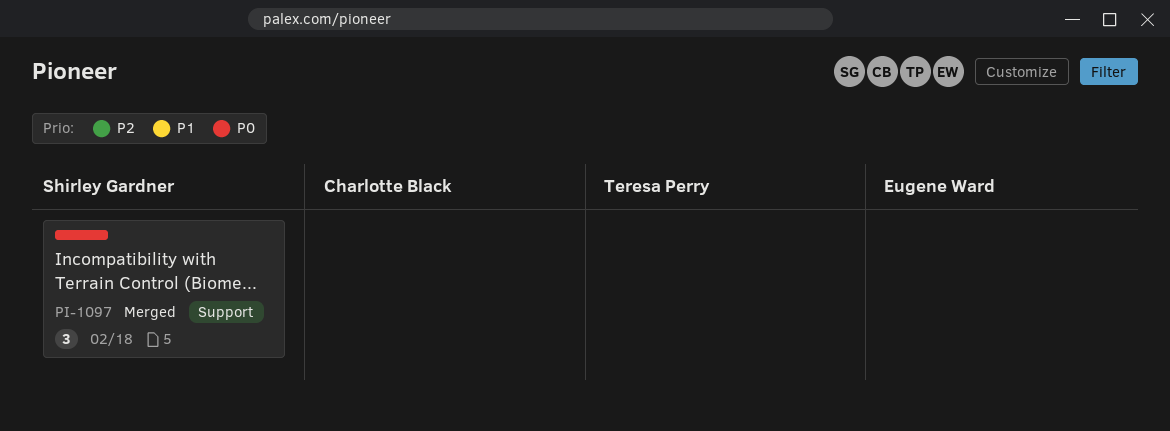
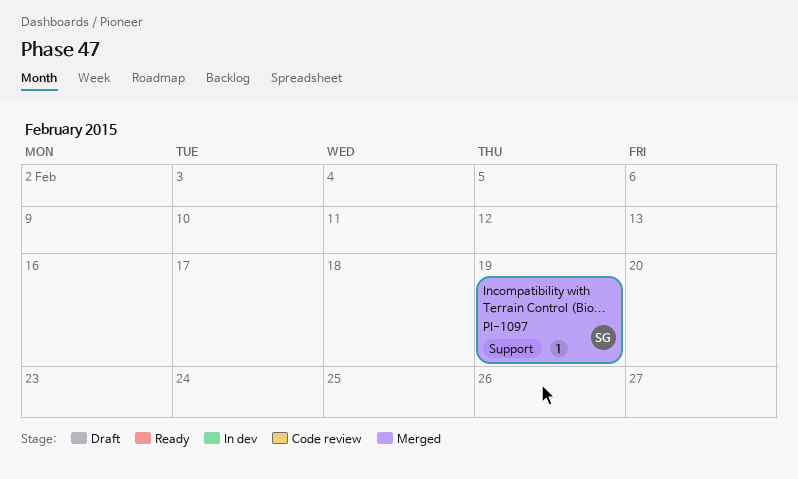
PI-1097, estimate: 3 -> 1
PI-1097, due: Feb 18 -> Feb 19

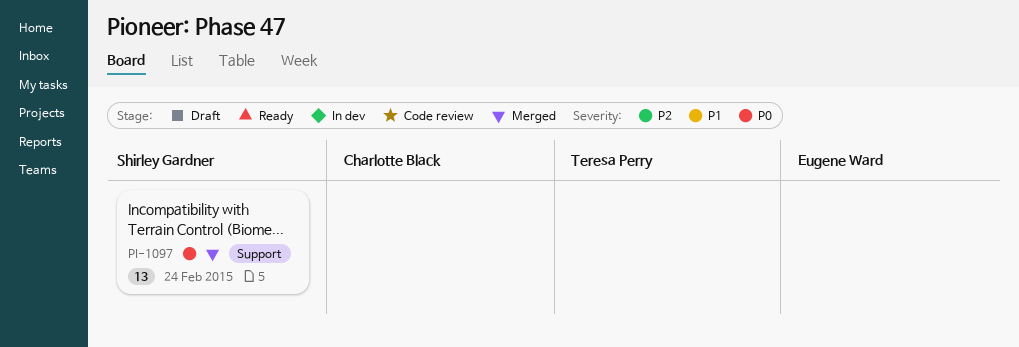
PI-1097, estimate: 1 -> 13
PI-1097, due: Feb 19 -> Feb 24

